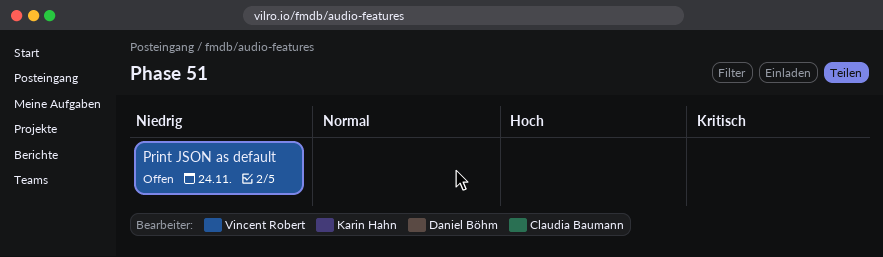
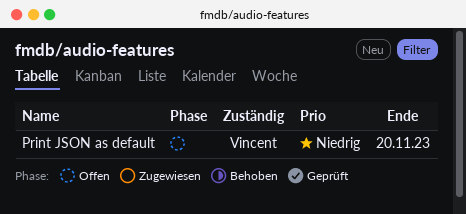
Print JSON as default, due: Nov 24 -> Nov 20

